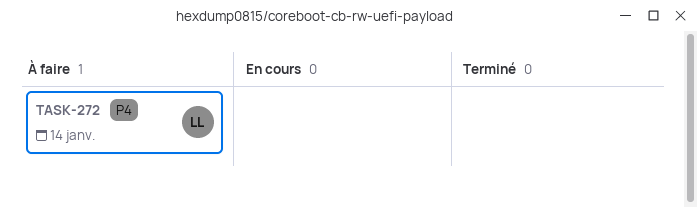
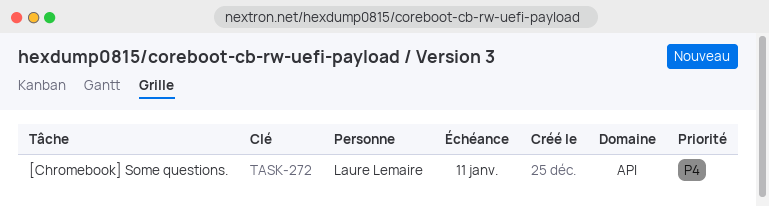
TASK-272, due: Jan 14 -> Jan 11

